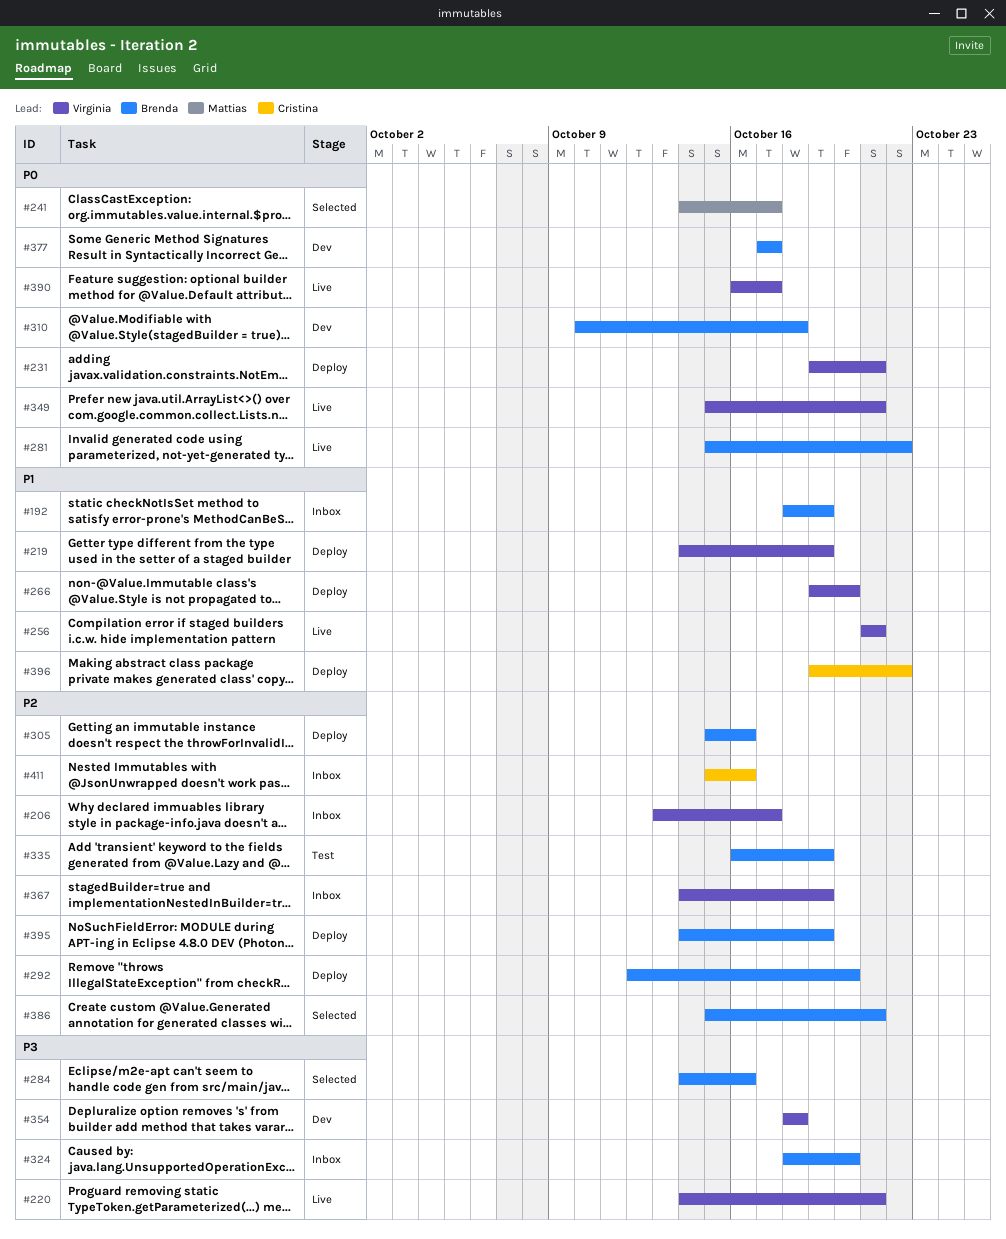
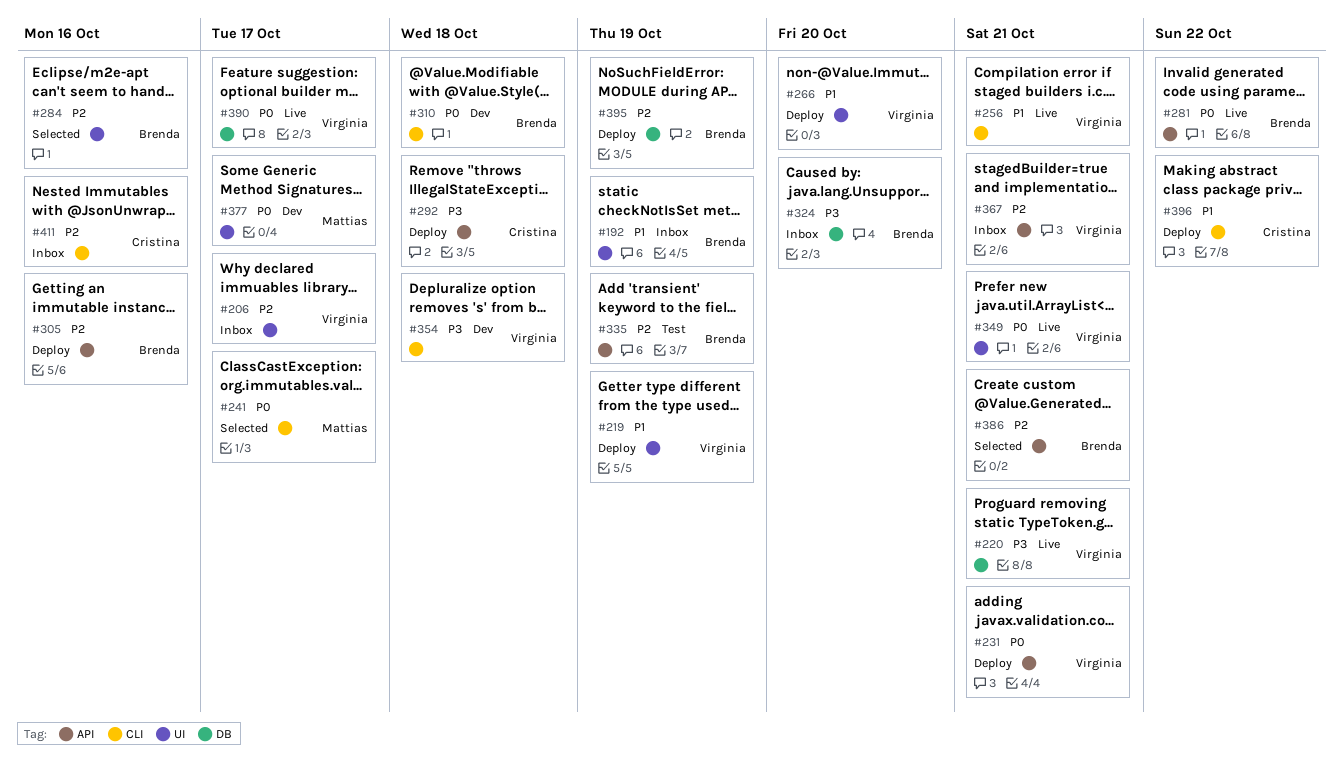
#284, priority: P3 -> P2
#292, owner: Brenda -> Cristina
#292, priority: P2 -> P3
#292, due: Oct 20 -> Oct 18
#367, due: Oct 19 -> Oct 21
#377, owner: Brenda -> Mattias

